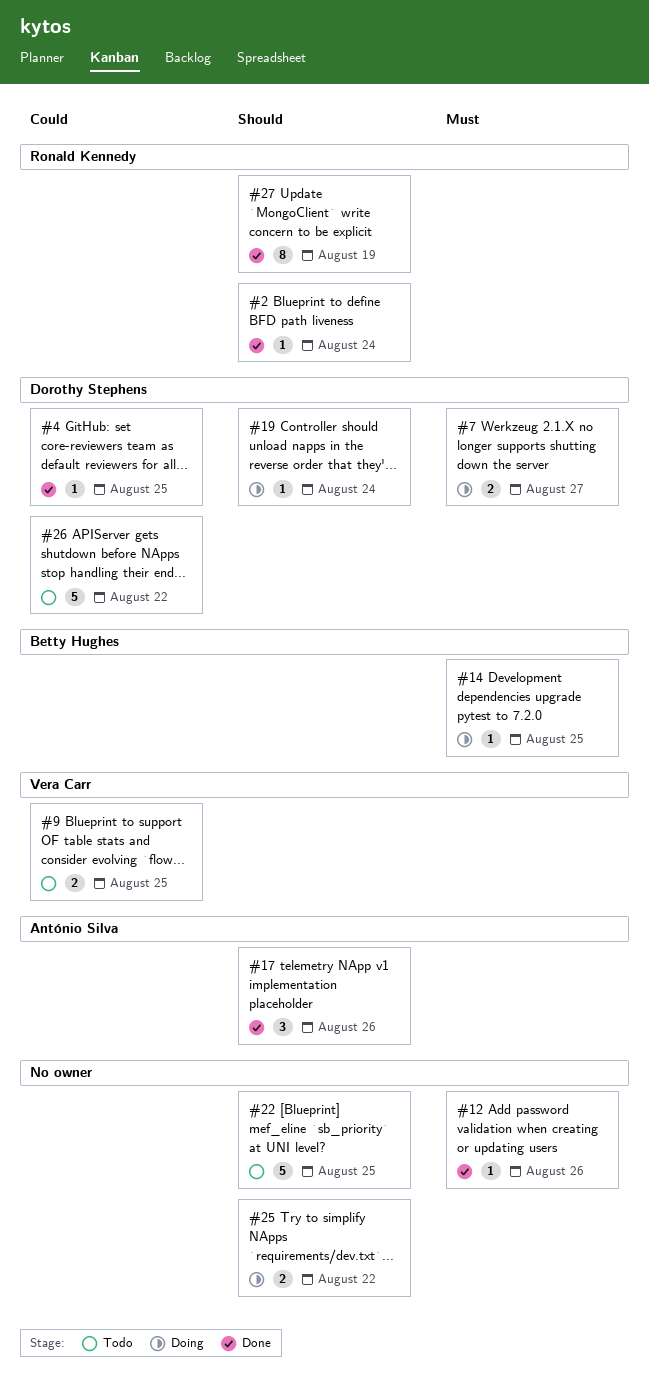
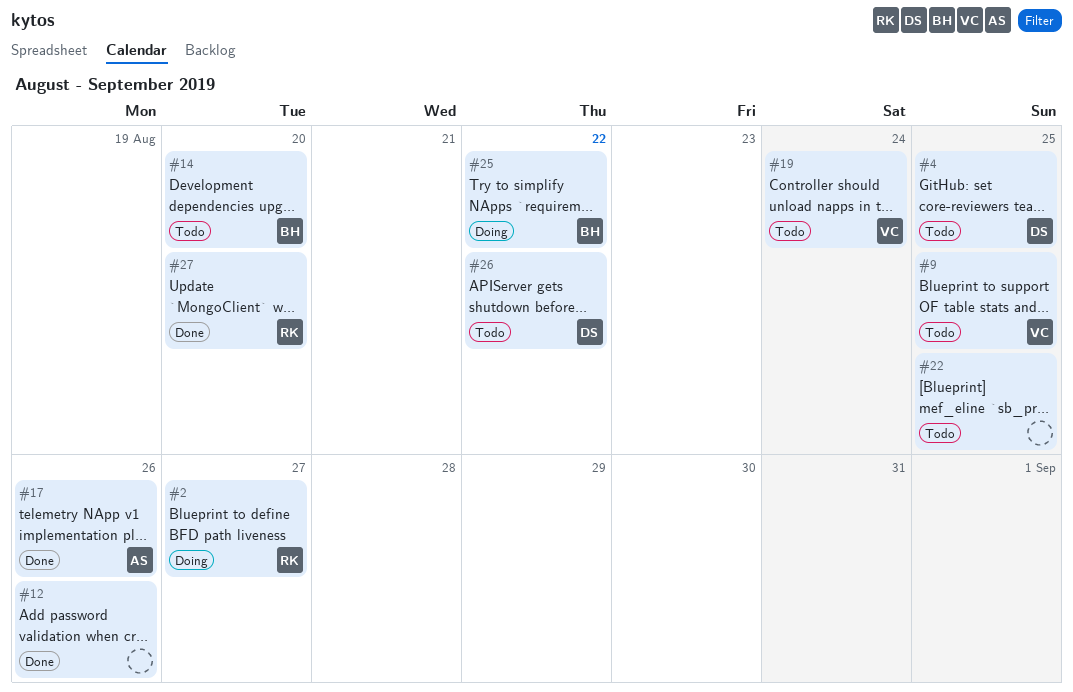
#2, status: Done -> Doing
#2, due: Aug 24 -> Aug 27
#4, status: Done -> Todo
#7: present -> none
#14, status: Doing -> Todo
#14, due: Aug 25 -> Aug 20
#19, status: Doing -> Todo
#19, owner: Dorothy Stephens -> Vera Carr
#25, owner: none -> Betty Hughes
#27, due: Aug 19 -> Aug 20

